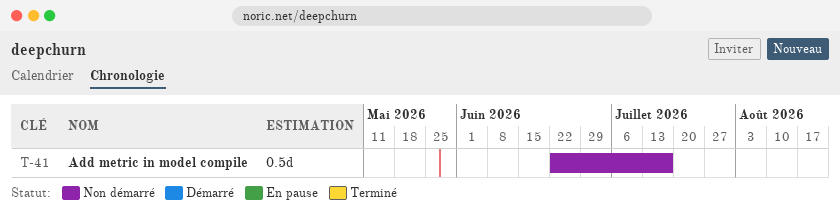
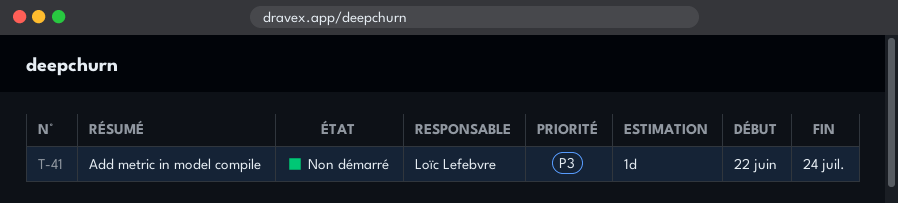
T-41, estimate: 0.5d -> 1d
T-41, due: Jul 17 -> Jul 24

